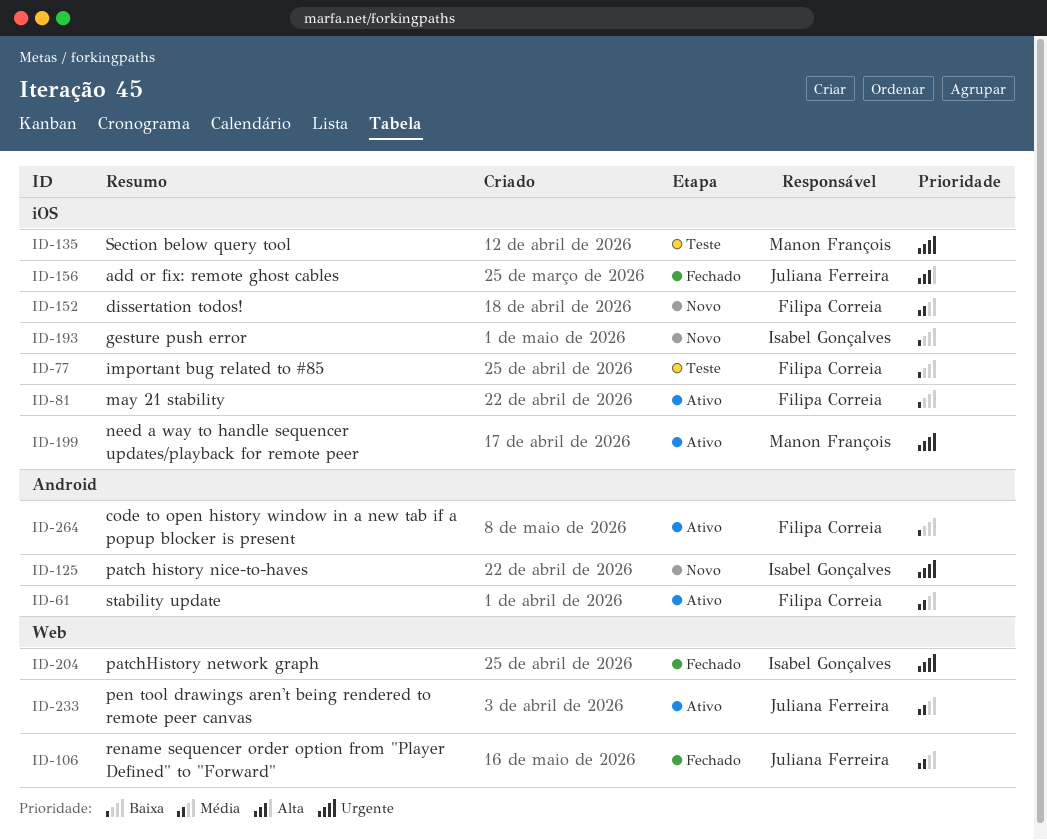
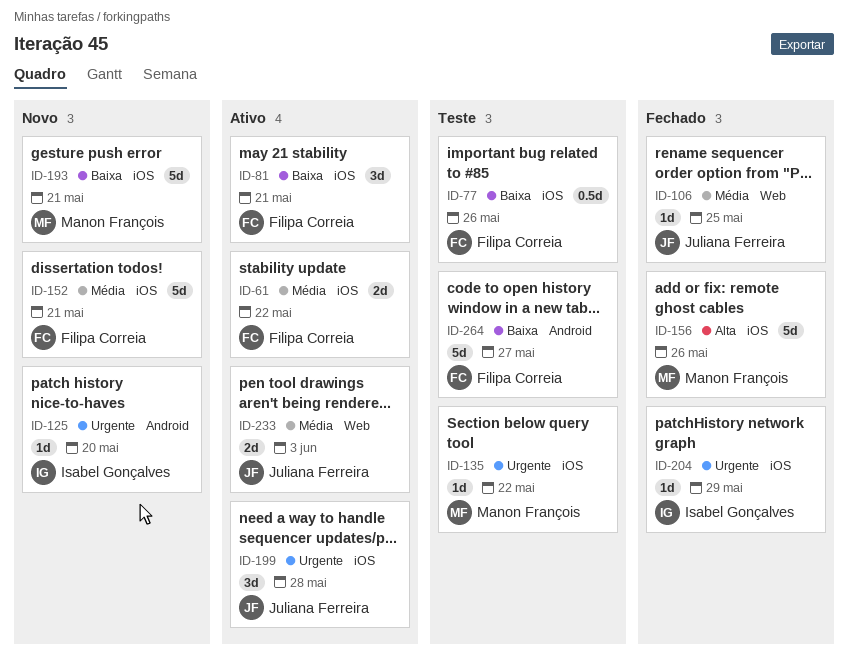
ID-61, label: Android -> iOS
ID-156, owner: Juliana Ferreira -> Manon François
ID-193, owner: Isabel Gonçalves -> Manon François
ID-199, owner: Manon François -> Juliana Ferreira
ID-204, label: Web -> iOS
ID-264, status: Ativo -> Teste

